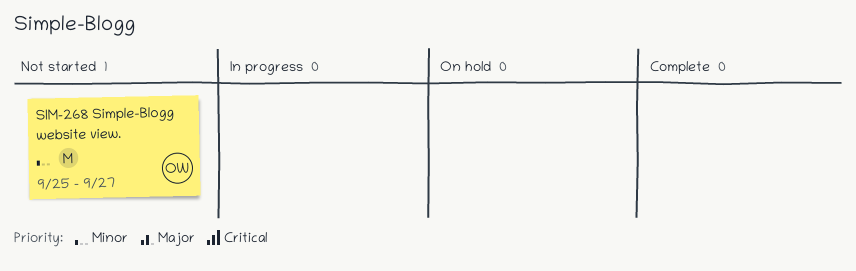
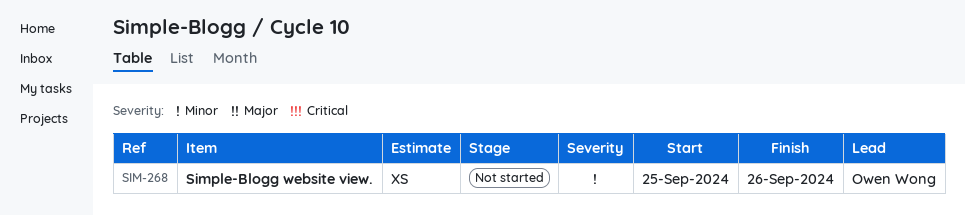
SIM-268, estimate: M -> XS
SIM-268, due: Sep 27 -> Sep 26

